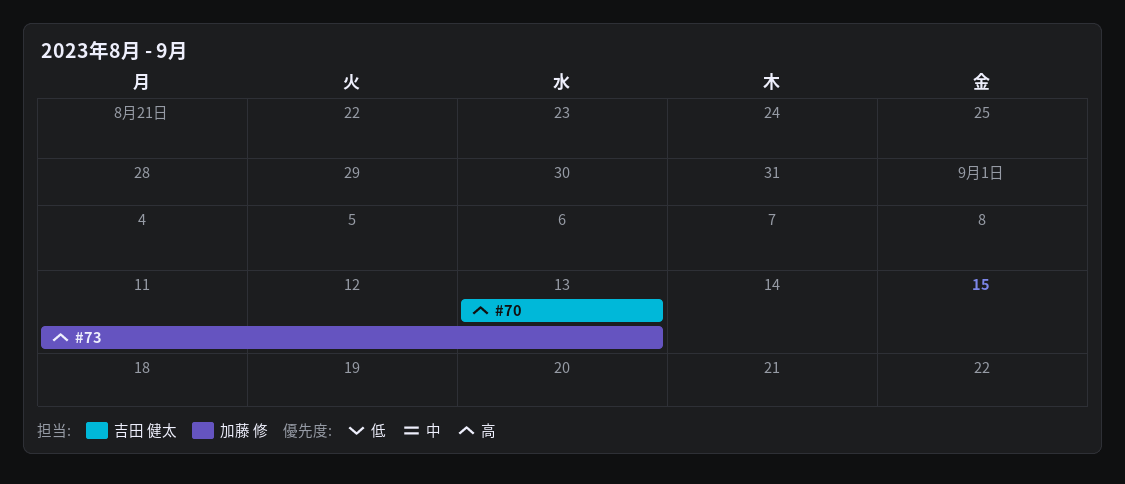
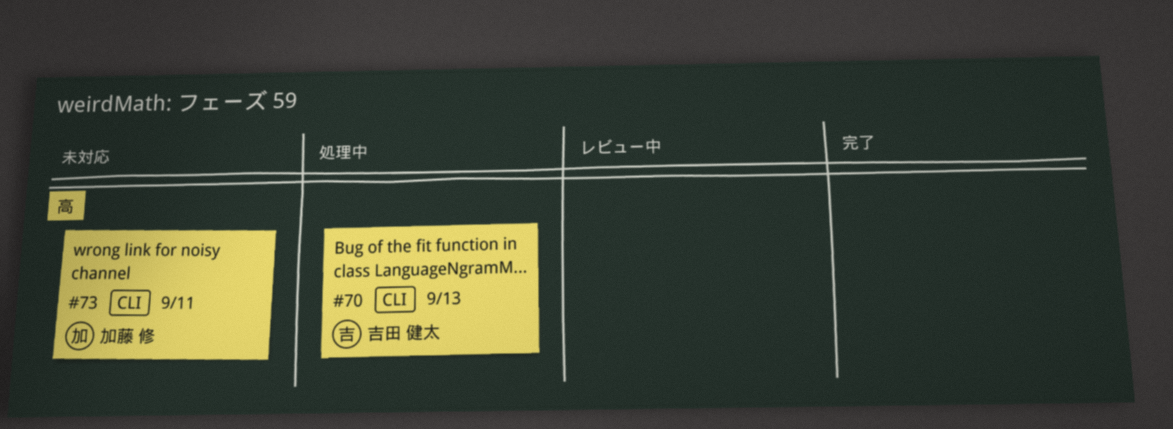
#73, due: Sep 13 -> Sep 11

